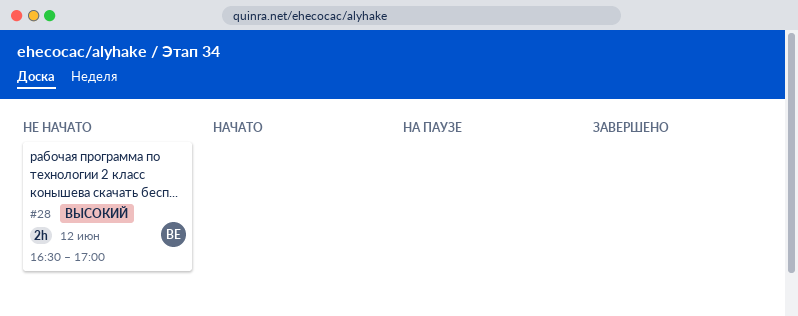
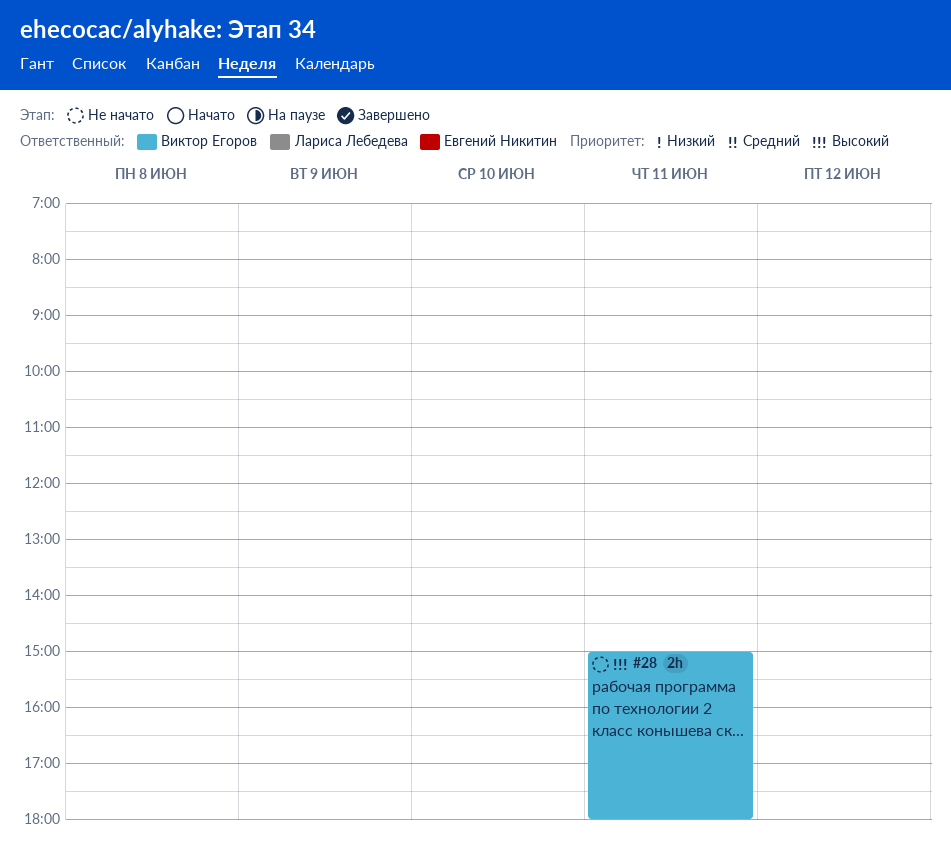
#28, day: Jun 12 -> Jun 11
#28, begins: 16:30 -> 15:00
#28, ends: 17:00 -> 18:00

